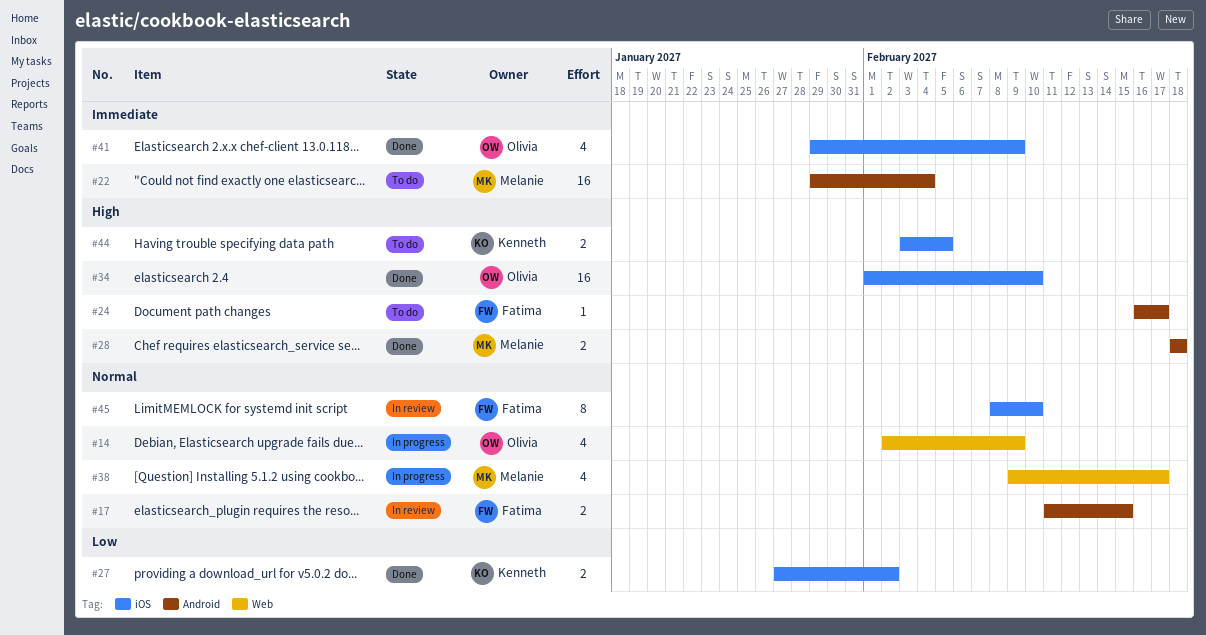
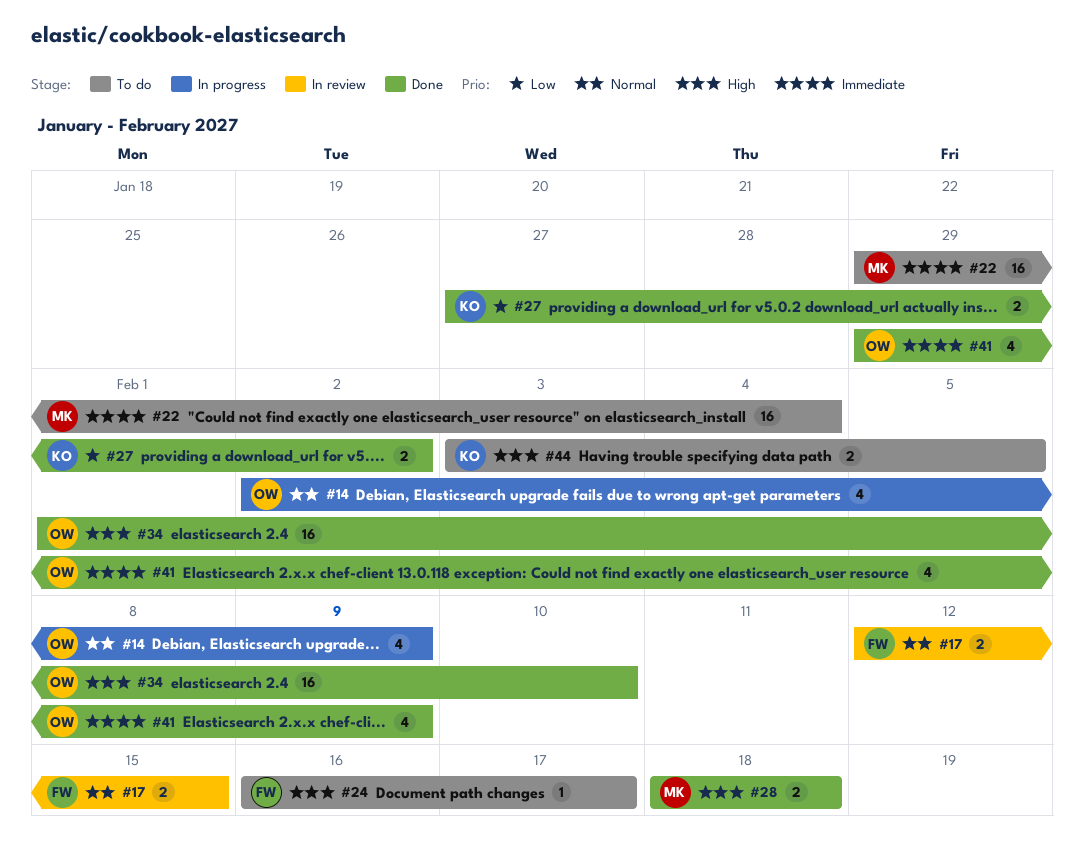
#17, start: Feb 11 -> Feb 12
#38: present -> none
#45: present -> none

